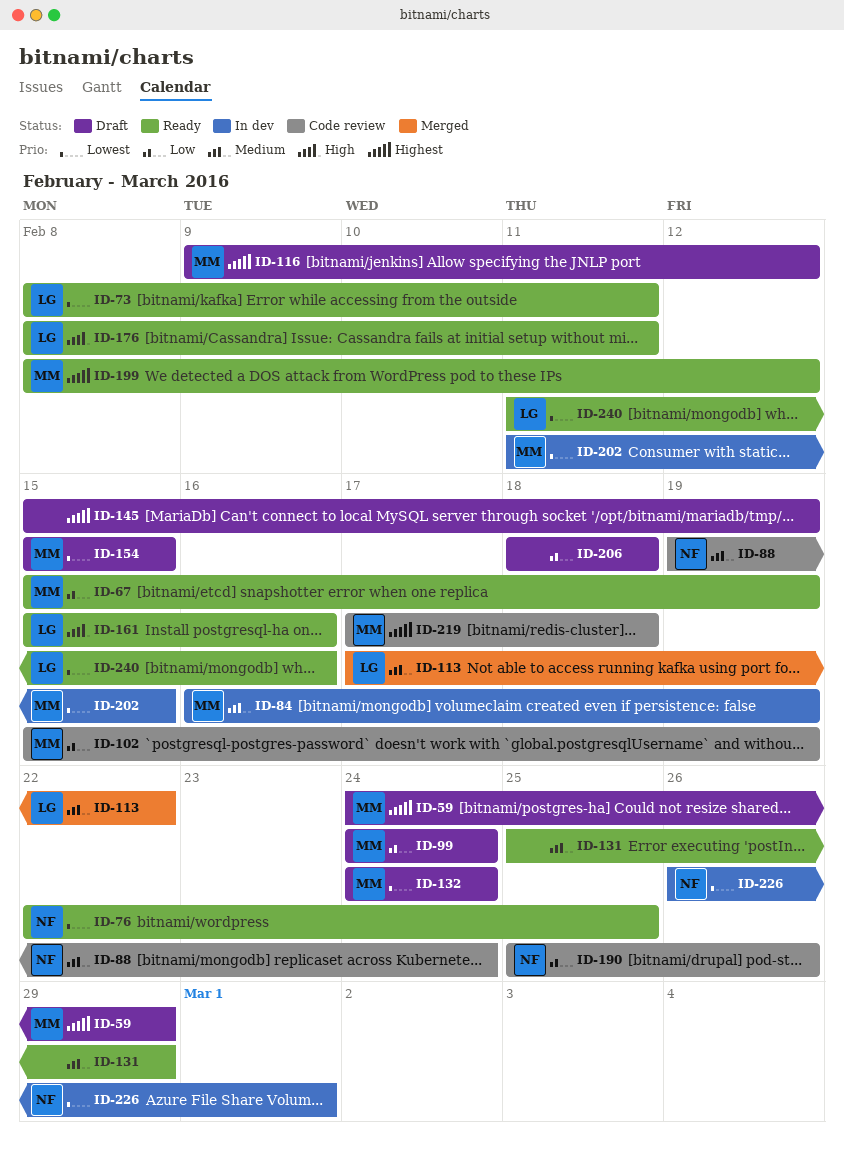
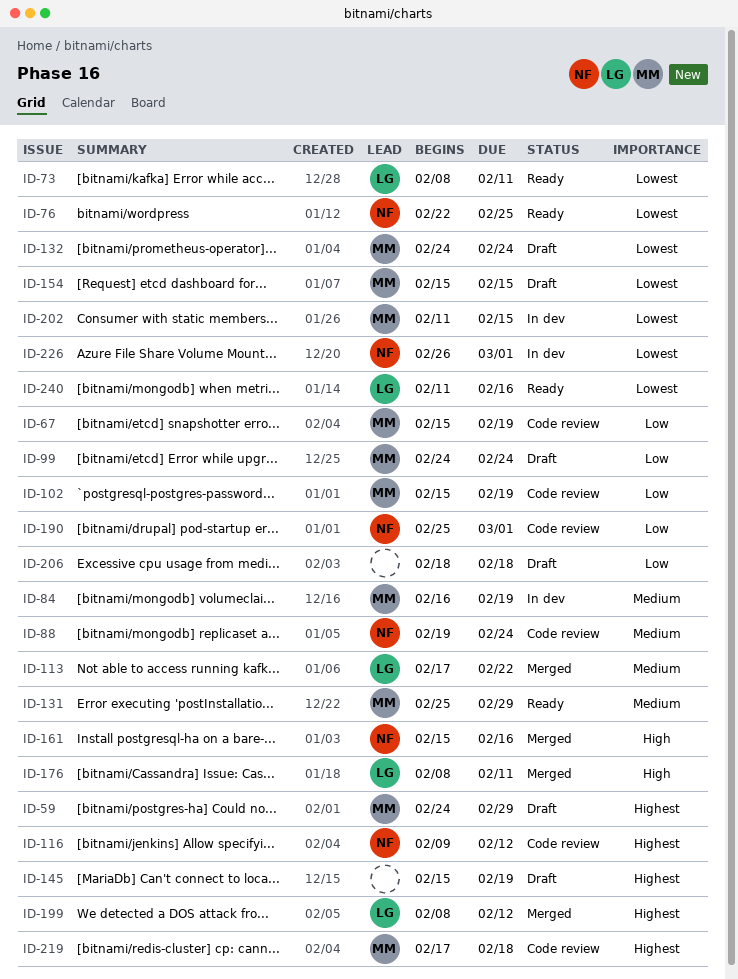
ID-67, status: Ready -> Code review
ID-116, status: Draft -> Code review
ID-116, owner: MM -> NF
ID-131, owner: none -> MM
ID-161, status: Ready -> Merged
ID-161, owner: LG -> NF
ID-176, status: Ready -> Merged
ID-190, due: Feb 26 -> Mar 1
ID-199, status: Ready -> Merged
ID-199, owner: MM -> LG

